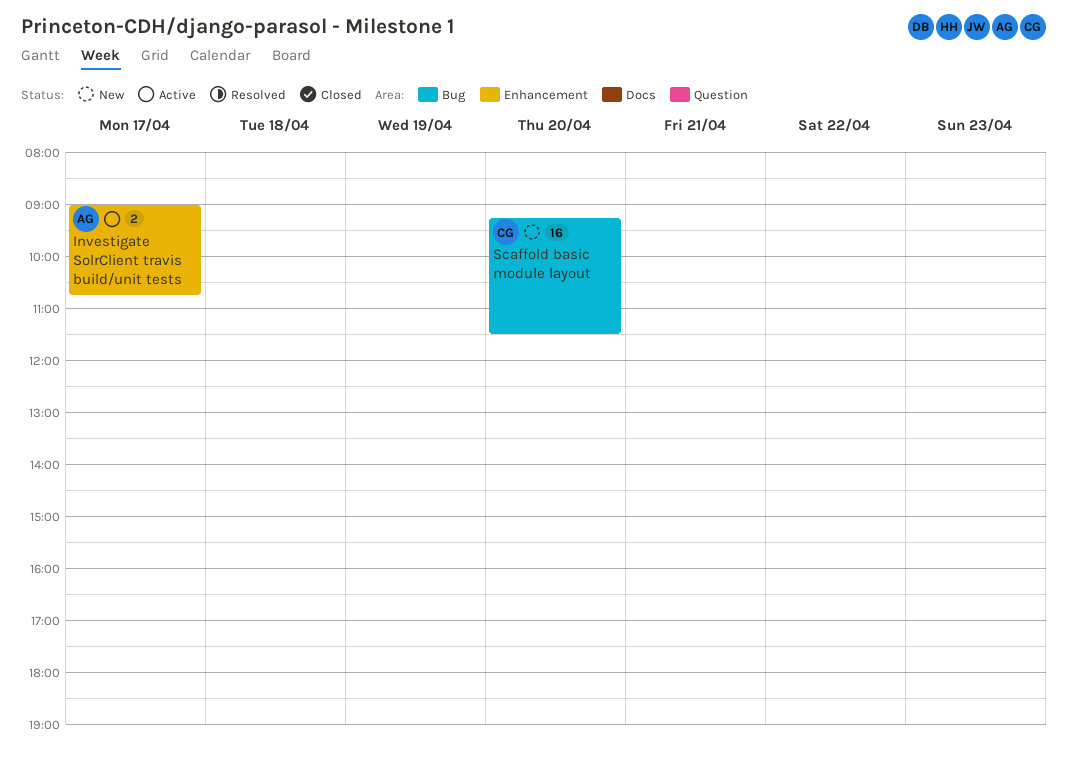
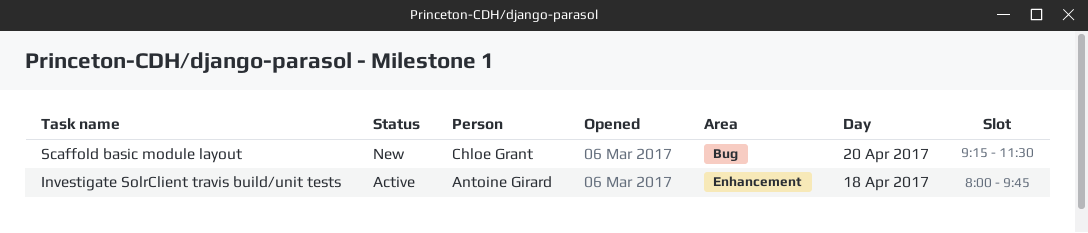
Investigate SolrClient travis build/unit tests, day: Apr 17 -> Apr 18
Investigate SolrClient travis build/unit tests, begins: 09:00 -> 08:00
Investigate SolrClient travis build/unit tests, ends: 10:45 -> 09:45

